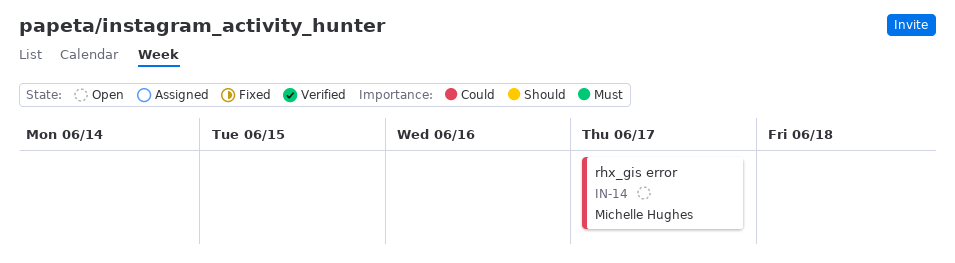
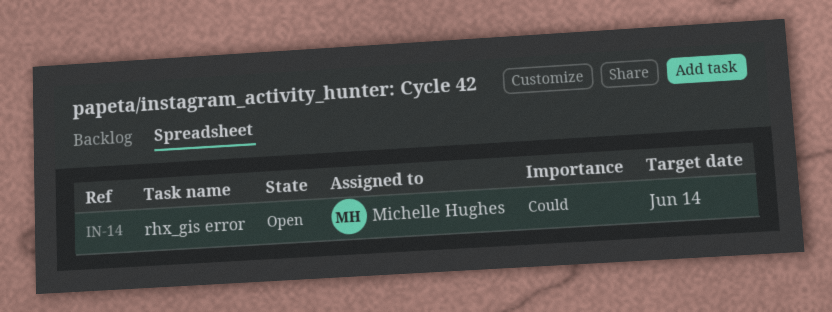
IN-14, due: Jun 17 -> Jun 14

